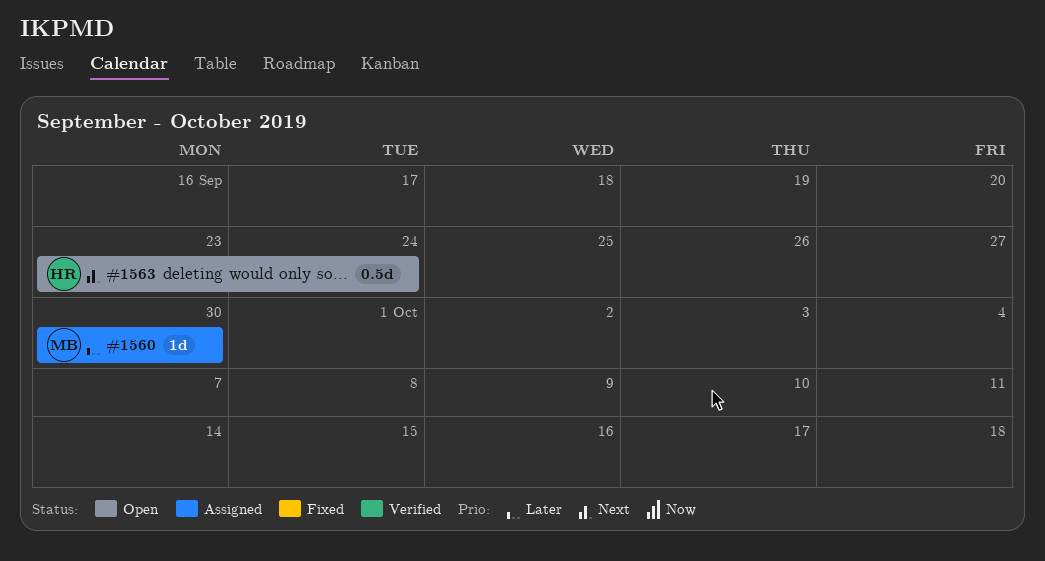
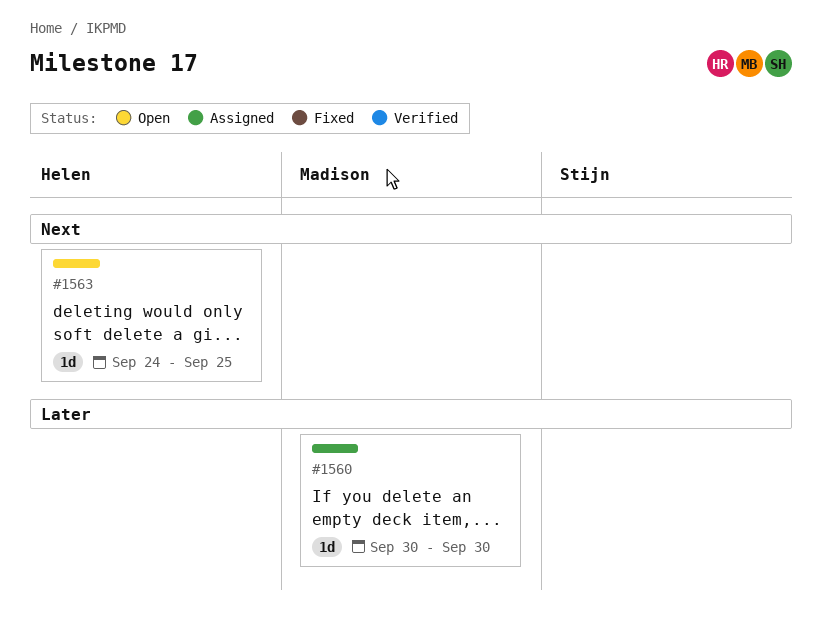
#1563, estimate: 0.5d -> 1d
#1563, start: Sep 23 -> Sep 24
#1563, due: Sep 24 -> Sep 25

